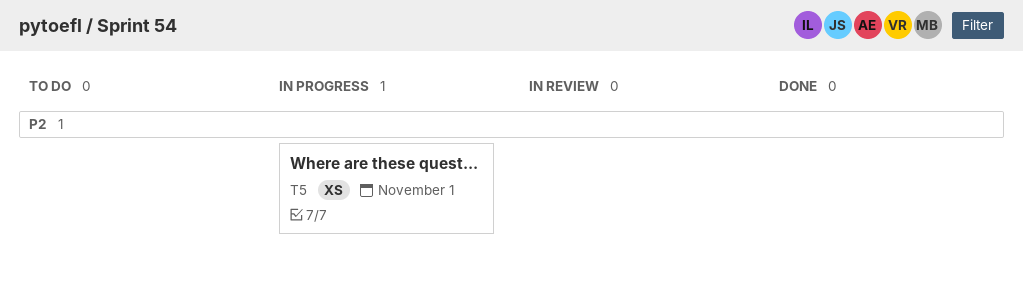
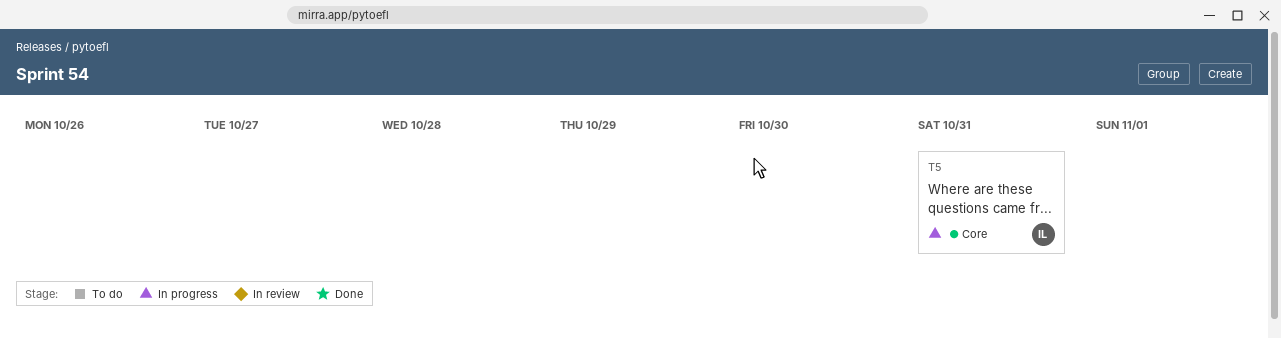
T5, due: Nov 1 -> Oct 31

